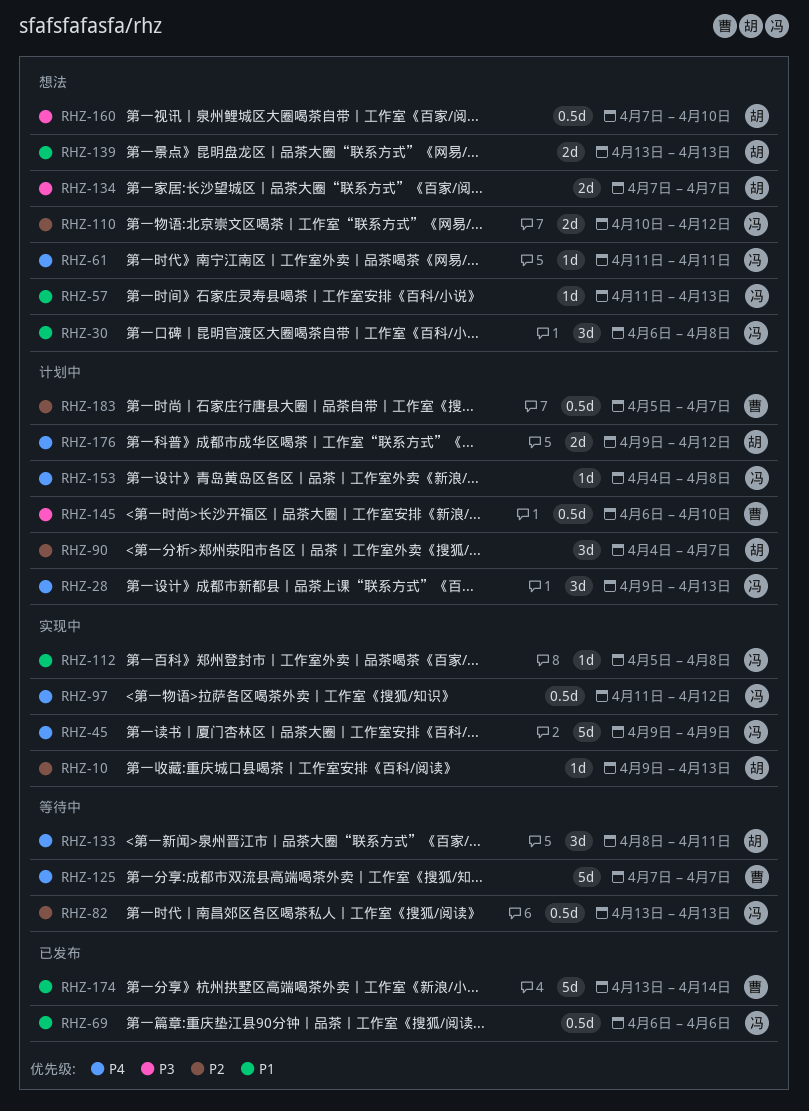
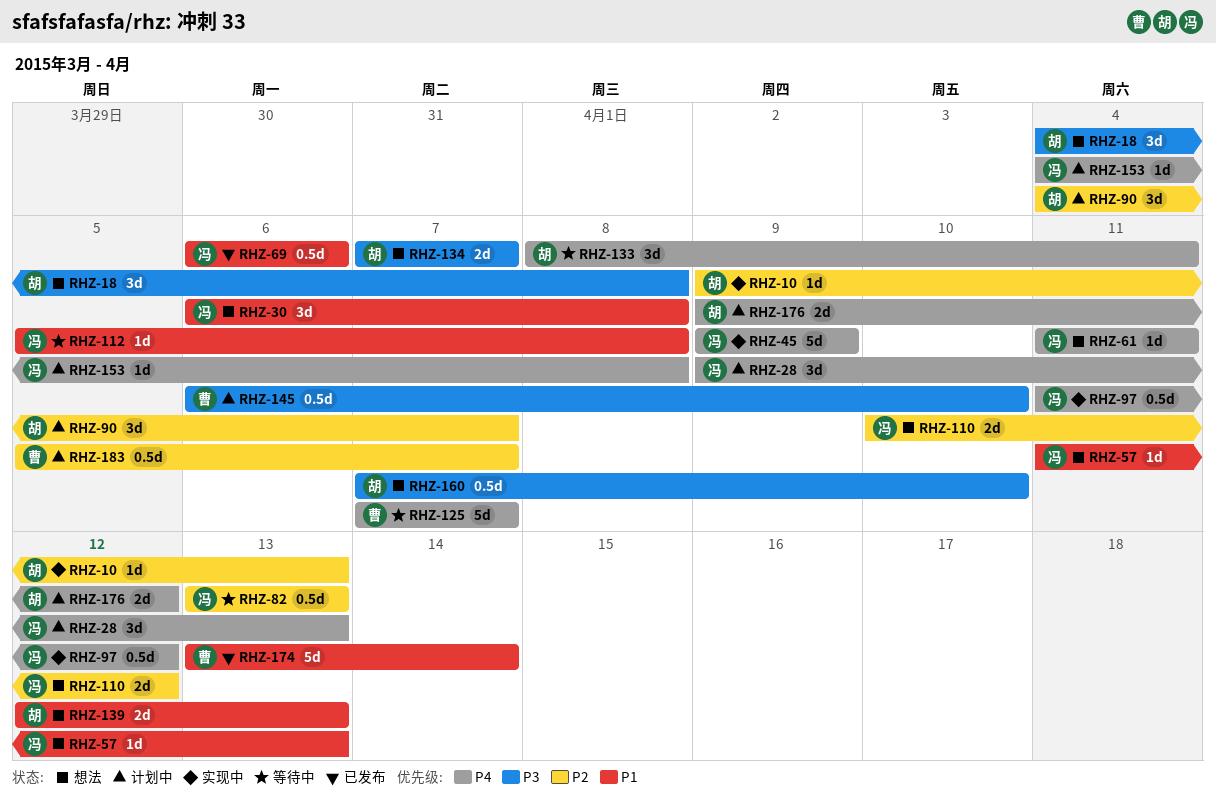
RHZ-18: none -> present
RHZ-112, status: 实现中 -> 等待中
RHZ-139, start: Apr 13 -> Apr 12

